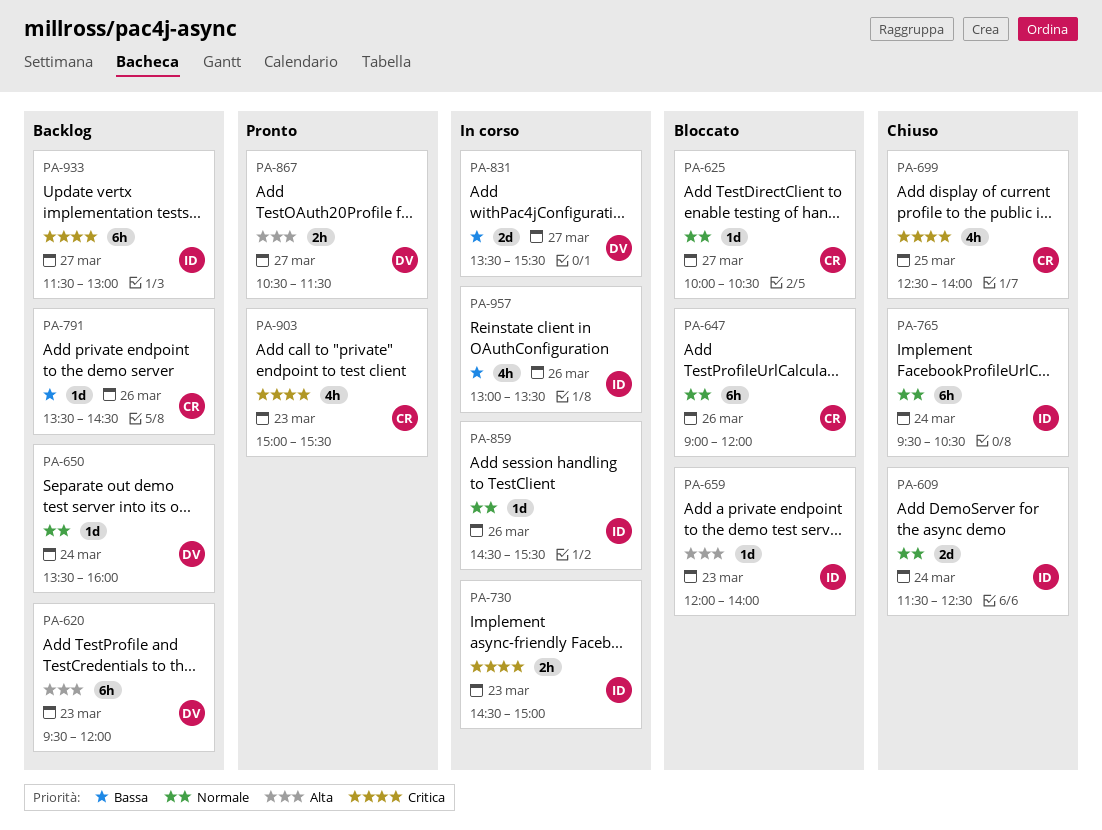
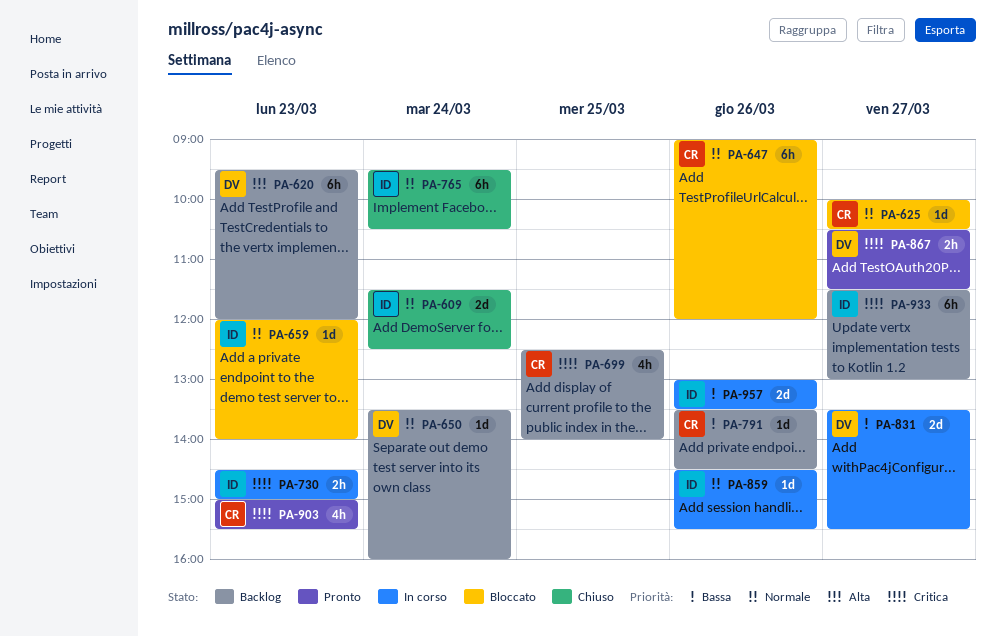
PA-659, priority: Alta -> Normale
PA-699, status: Chiuso -> Backlog
PA-867, priority: Alta -> Critica
PA-957, estimate: 4h -> 2d

